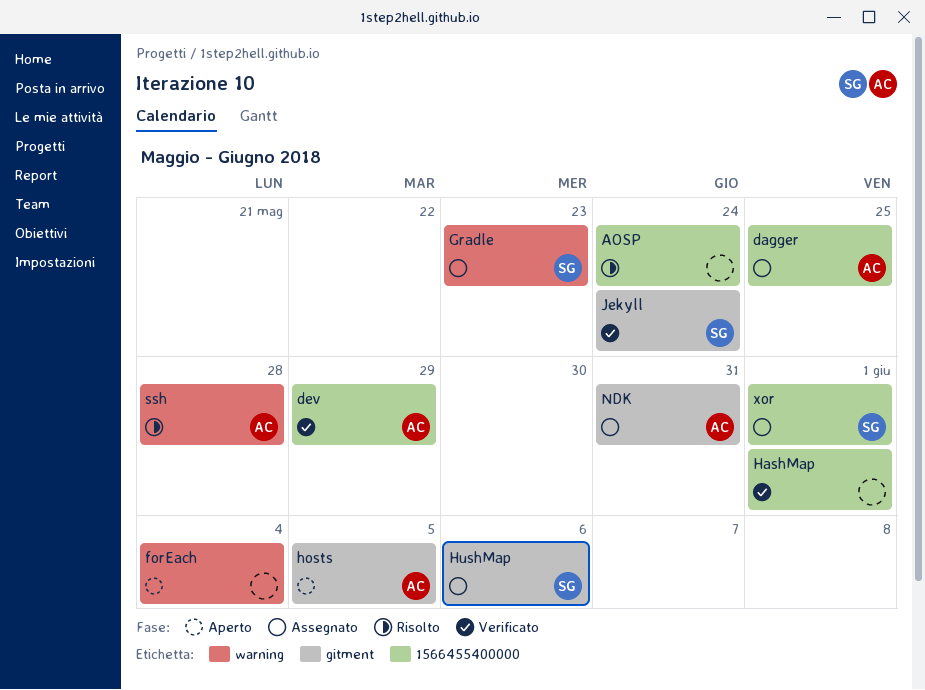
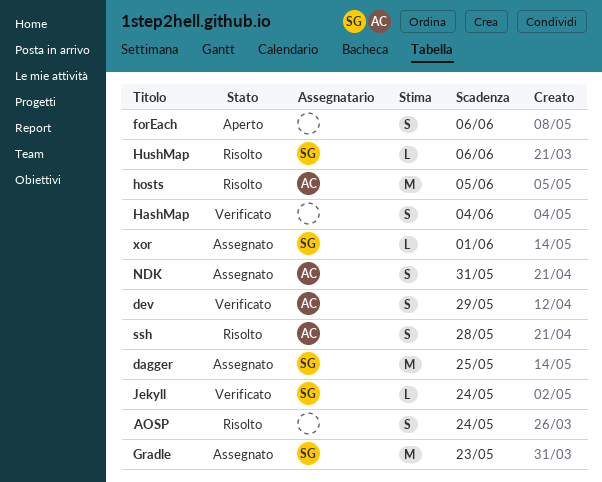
dagger, owner: AC -> SG
forEach, due: Jun 4 -> Jun 6
HashMap, due: Jun 1 -> Jun 4
hosts, status: Aperto -> Risolto
HushMap, status: Assegnato -> Risolto

